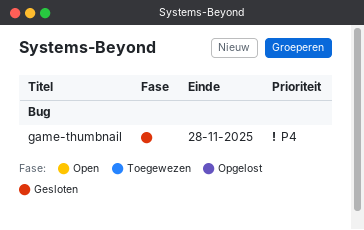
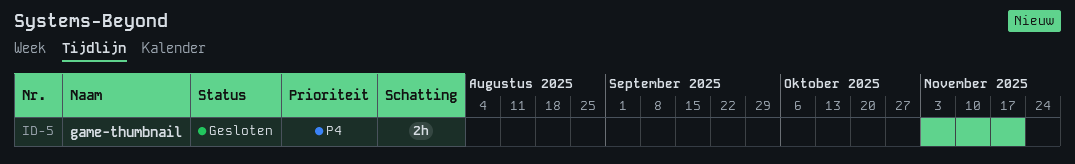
game-thumbnail, due: Nov 28 -> Nov 21

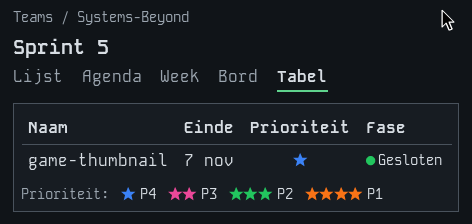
game-thumbnail, due: Nov 21 -> Nov 7

